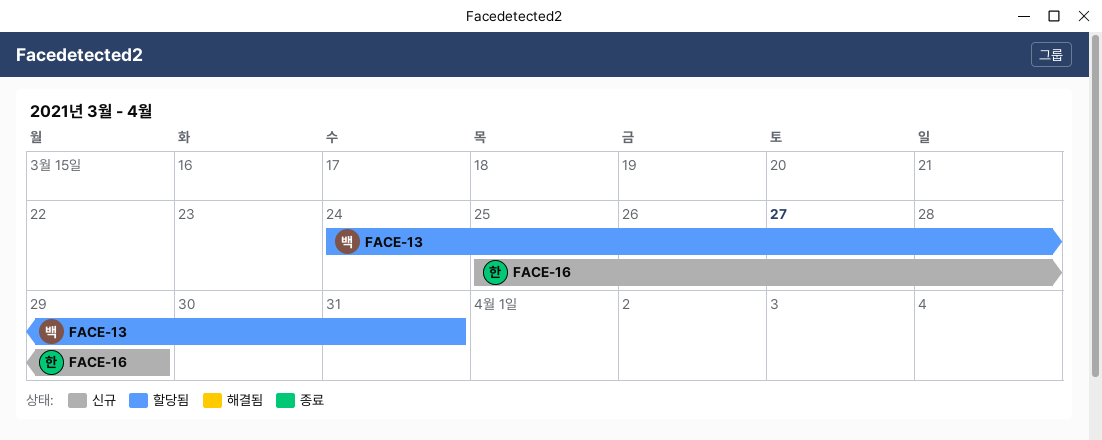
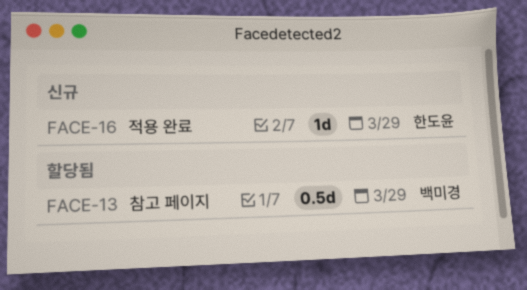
FACE-13, due: Mar 31 -> Mar 29

